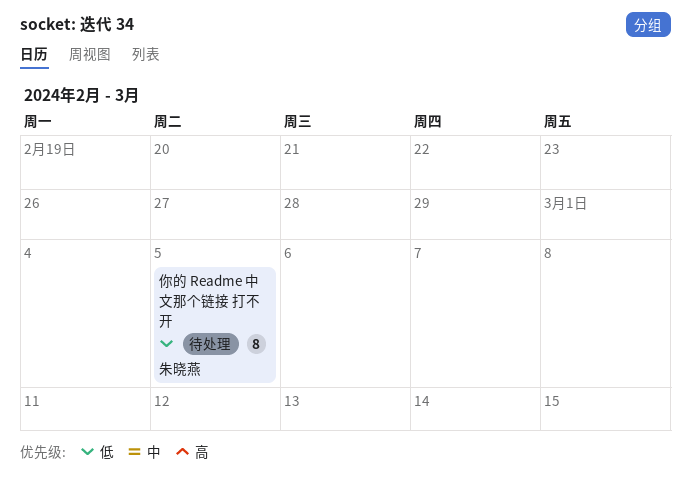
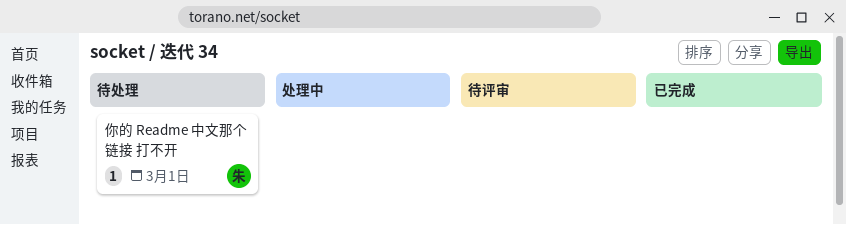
你的 Readme 中文那个链接 打不开, estimate: 8 -> 1
你的 Readme 中文那个链接 打不开, due: Mar 5 -> Mar 1

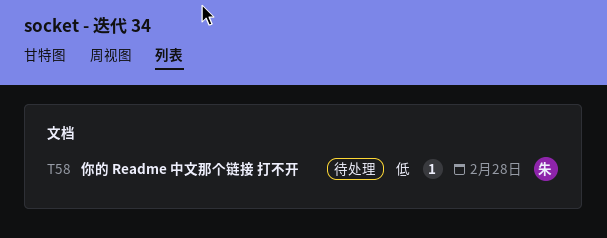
你的 Readme 中文那个链接 打不开, due: Mar 1 -> Feb 28

